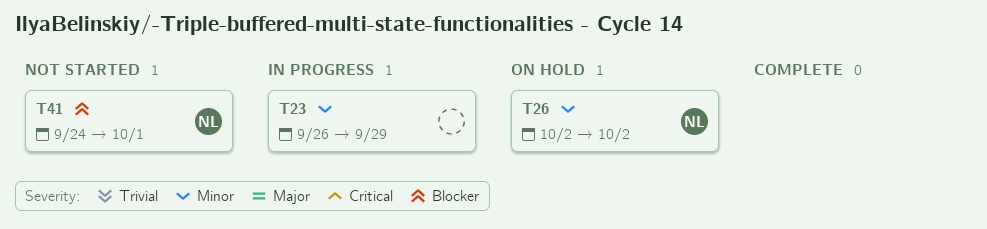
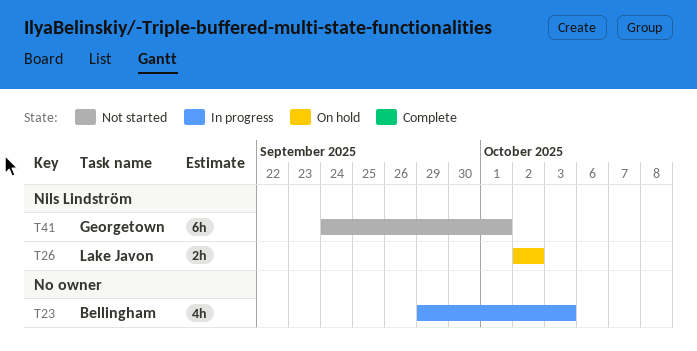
T23, start: Sep 26 -> Sep 29
T23, due: Sep 29 -> Oct 3

